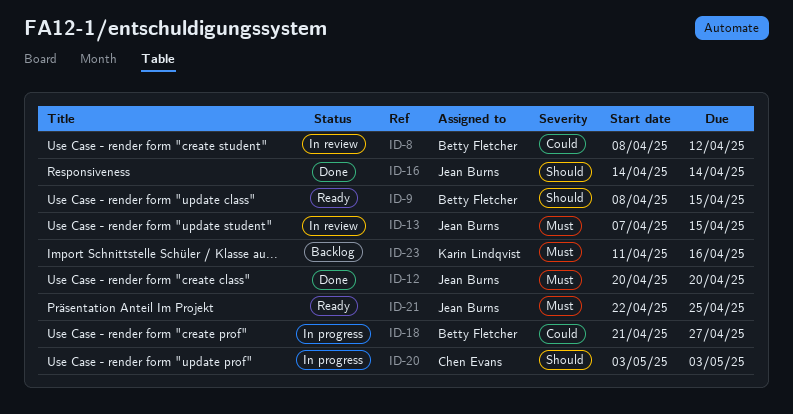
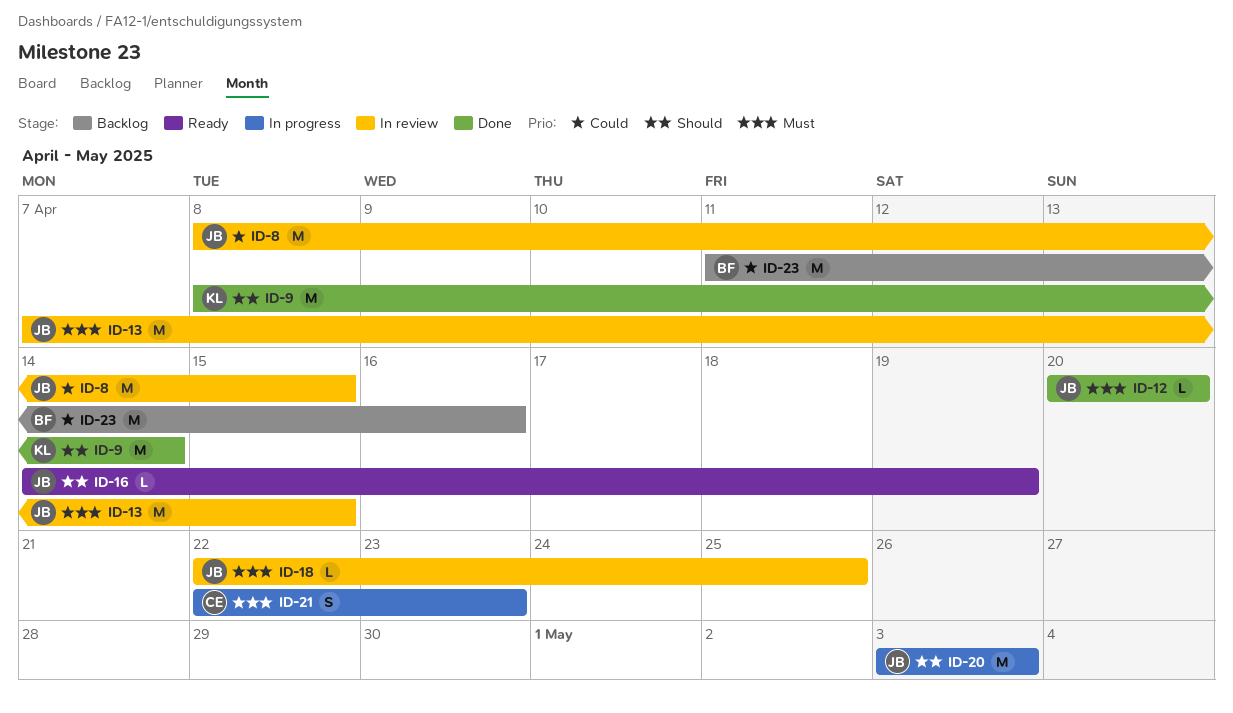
ID-8, owner: Betty Fletcher -> Jean Burns
ID-8, due: Apr 12 -> Apr 15
ID-9, status: Ready -> Done
ID-9, owner: Betty Fletcher -> Karin Lindqvist
ID-9, due: Apr 15 -> Apr 14
ID-16, status: Done -> Ready
ID-16, due: Apr 14 -> Apr 19
ID-18, status: In progress -> In review
ID-18, owner: Betty Fletcher -> Jean Burns
ID-18, priority: Could -> Must
ID-18, start: Apr 21 -> Apr 22
ID-18, due: Apr 27 -> Apr 25
ID-20, owner: Chen Evans -> Jean Burns
ID-21, status: Ready -> In progress
ID-21, owner: Jean Burns -> Chen Evans
ID-21, due: Apr 25 -> Apr 23
ID-23, owner: Karin Lindqvist -> Betty Fletcher
ID-23, priority: Must -> Could

